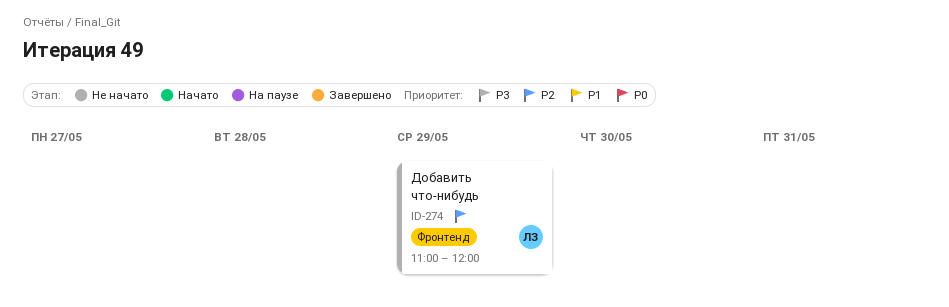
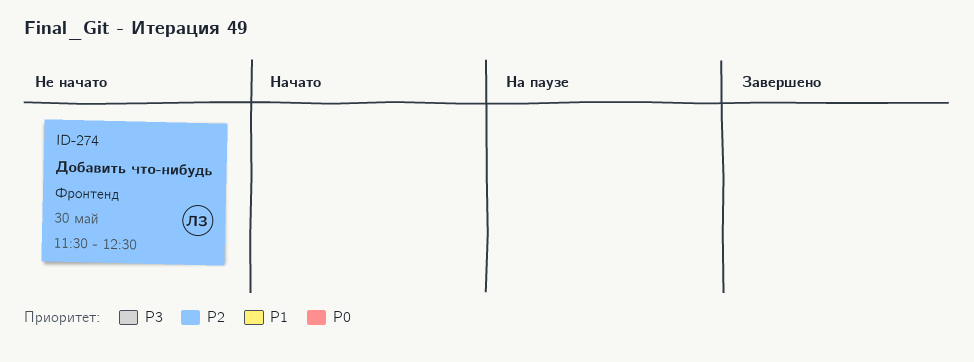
ID-274, day: May 29 -> May 30
ID-274, begins: 11:00 -> 11:30
ID-274, ends: 12:00 -> 12:30

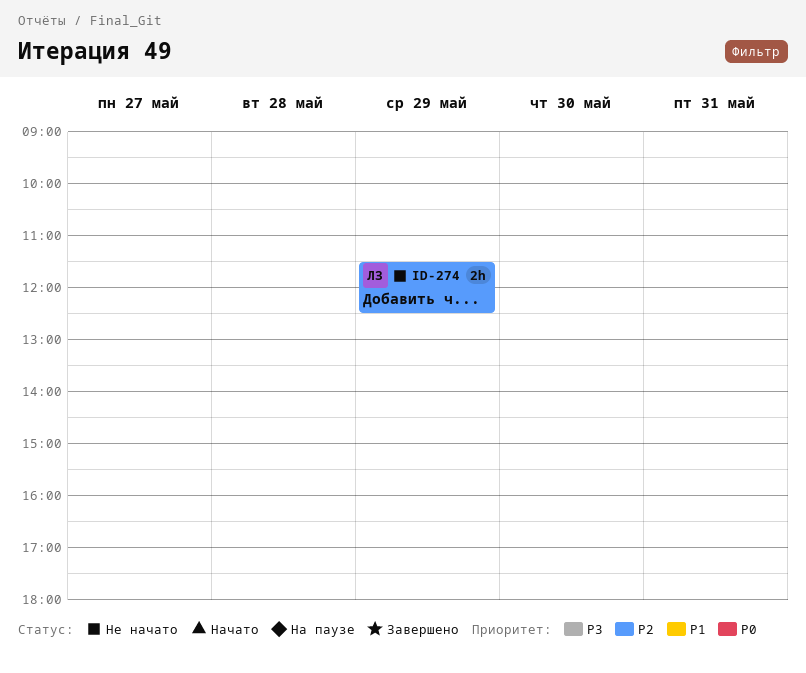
ID-274, day: May 30 -> May 29

